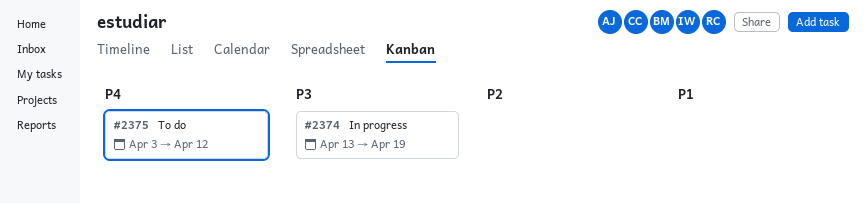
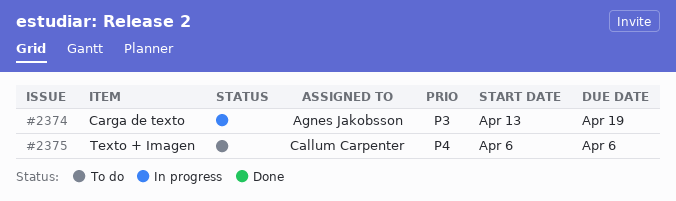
#2375, start: Apr 3 -> Apr 6
#2375, due: Apr 12 -> Apr 6

